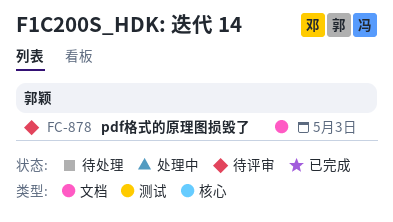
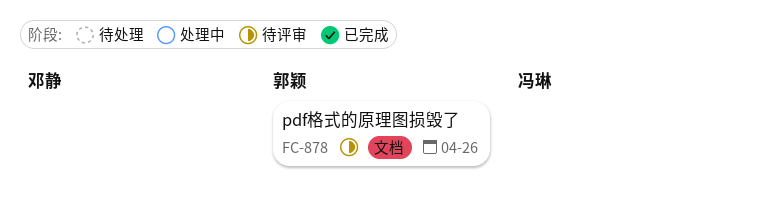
FC-878, due: May 3 -> Apr 26

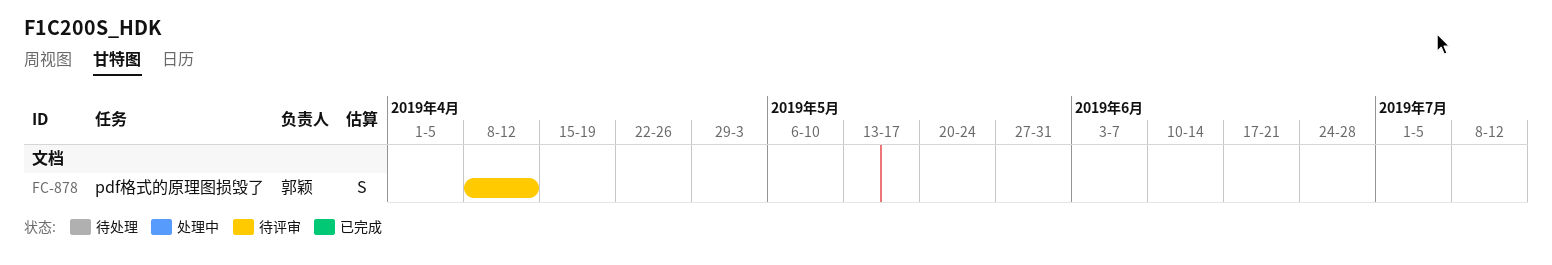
FC-878, due: Apr 26 -> Apr 12

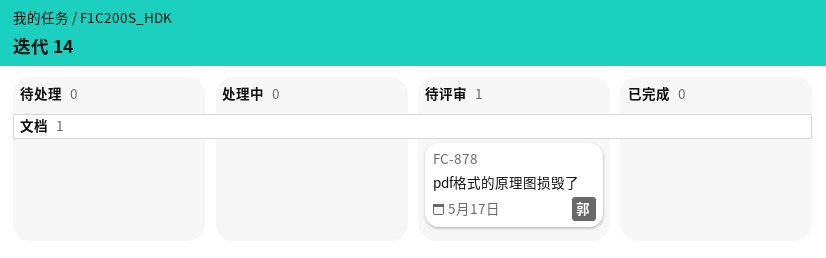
FC-878, due: Apr 12 -> May 17

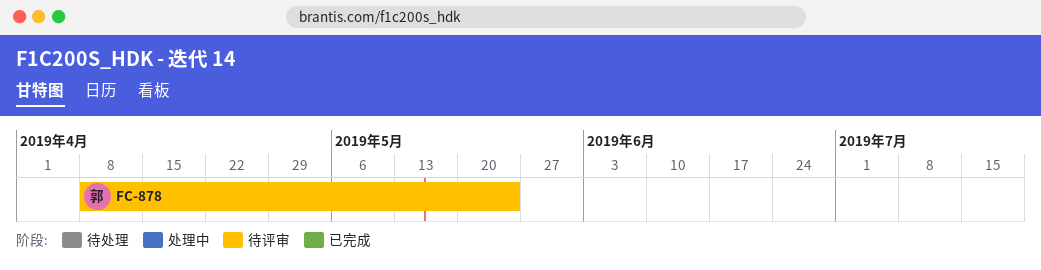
FC-878, due: May 17 -> May 24

